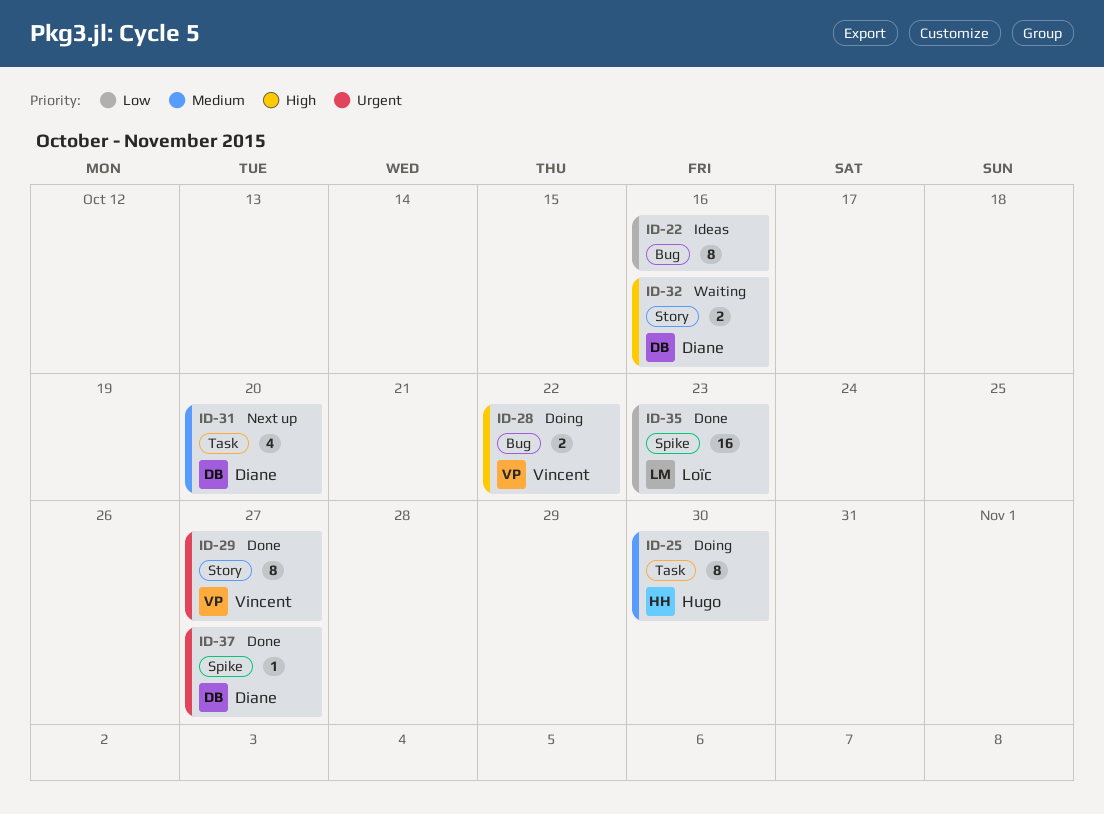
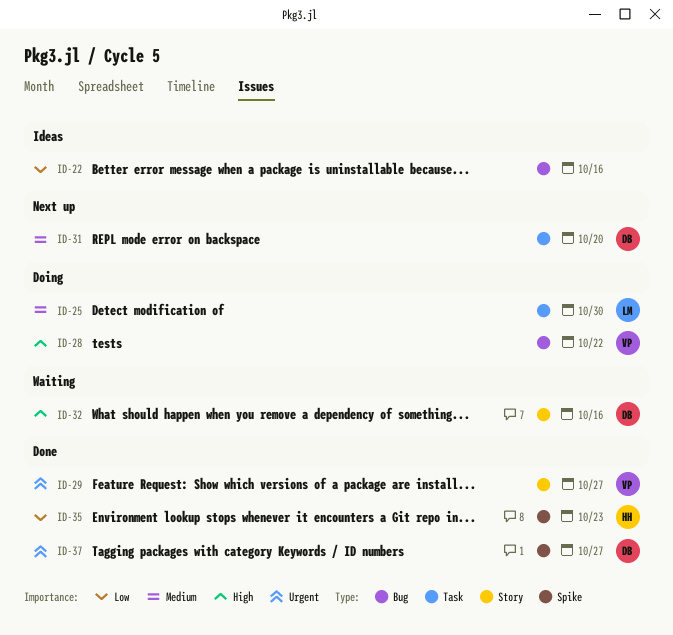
ID-25, owner: Hugo -> Loïc
ID-35, owner: Loïc -> Hugo

